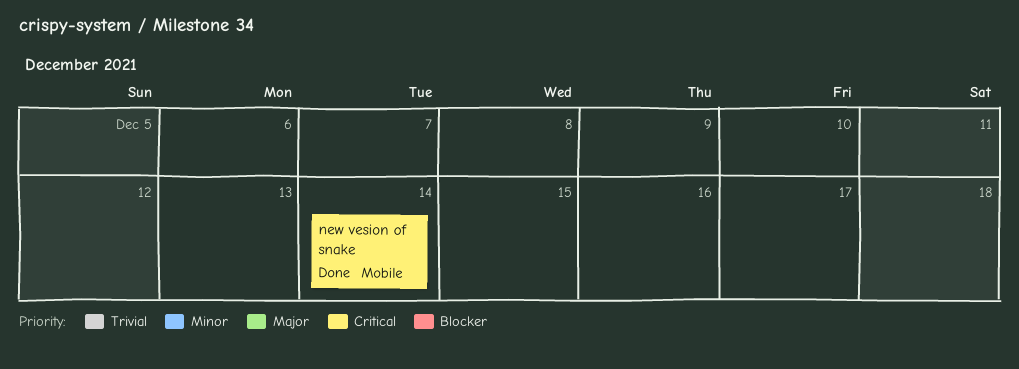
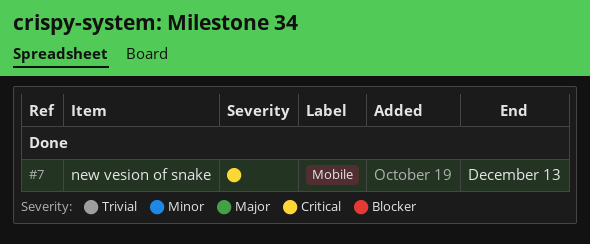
new vesion of snake, due: Dec 14 -> Dec 13

